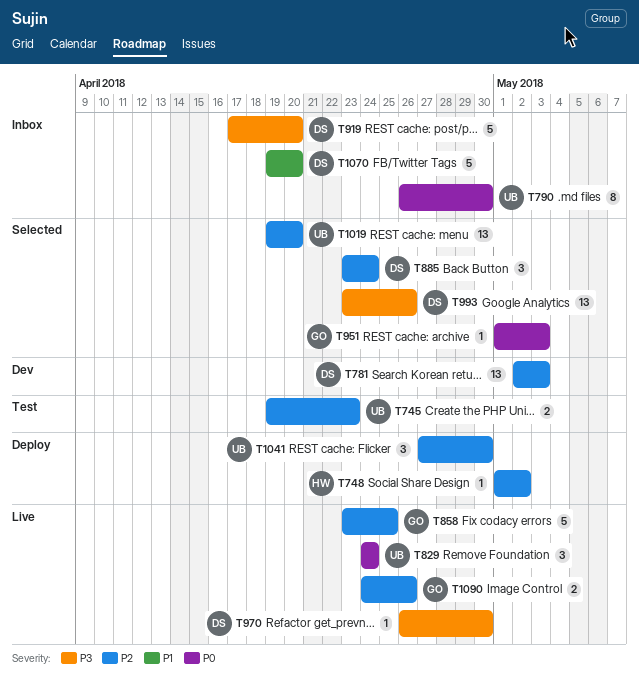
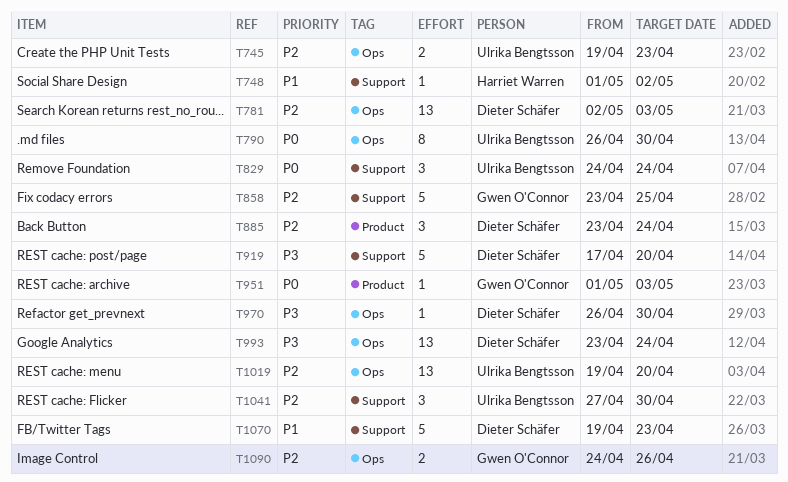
T748, priority: P2 -> P1
T993, due: Apr 26 -> Apr 24
T1070, due: Apr 20 -> Apr 23

